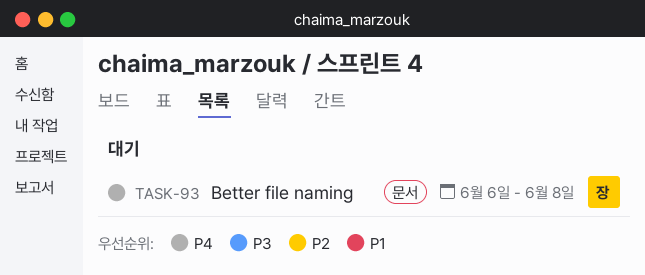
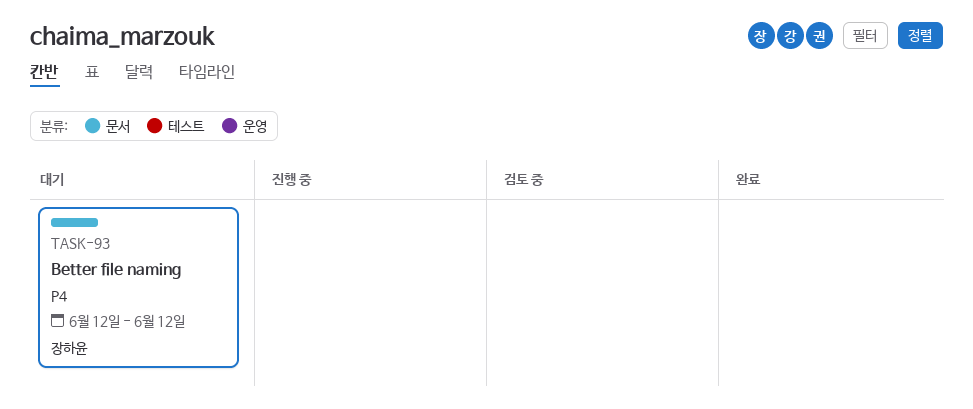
TASK-93, start: Jun 6 -> Jun 12
TASK-93, due: Jun 8 -> Jun 12

